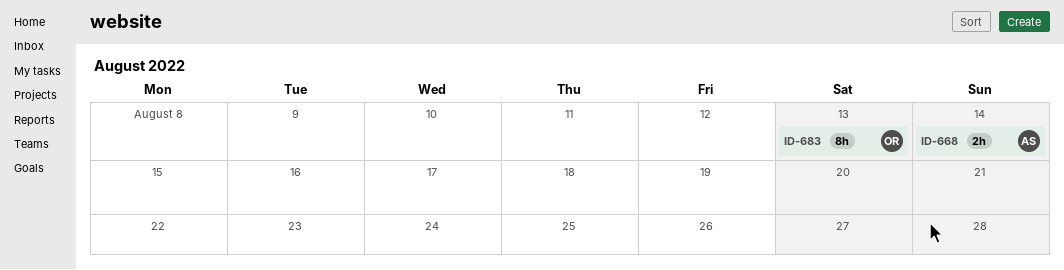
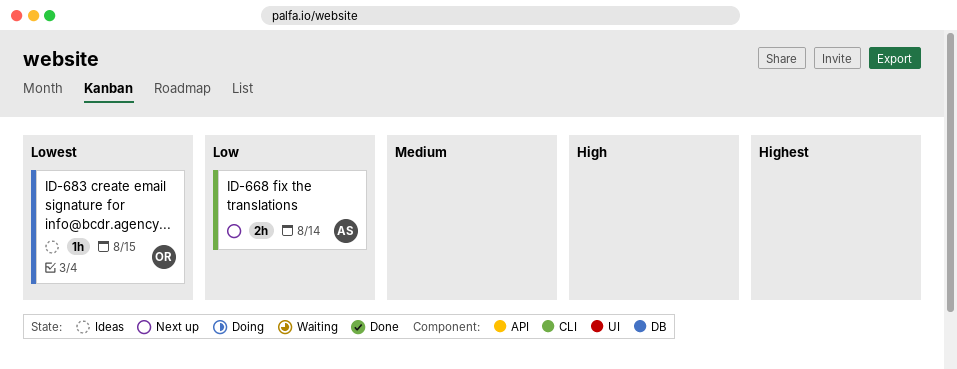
ID-683, estimate: 8h -> 1h
ID-683, due: Aug 13 -> Aug 15

